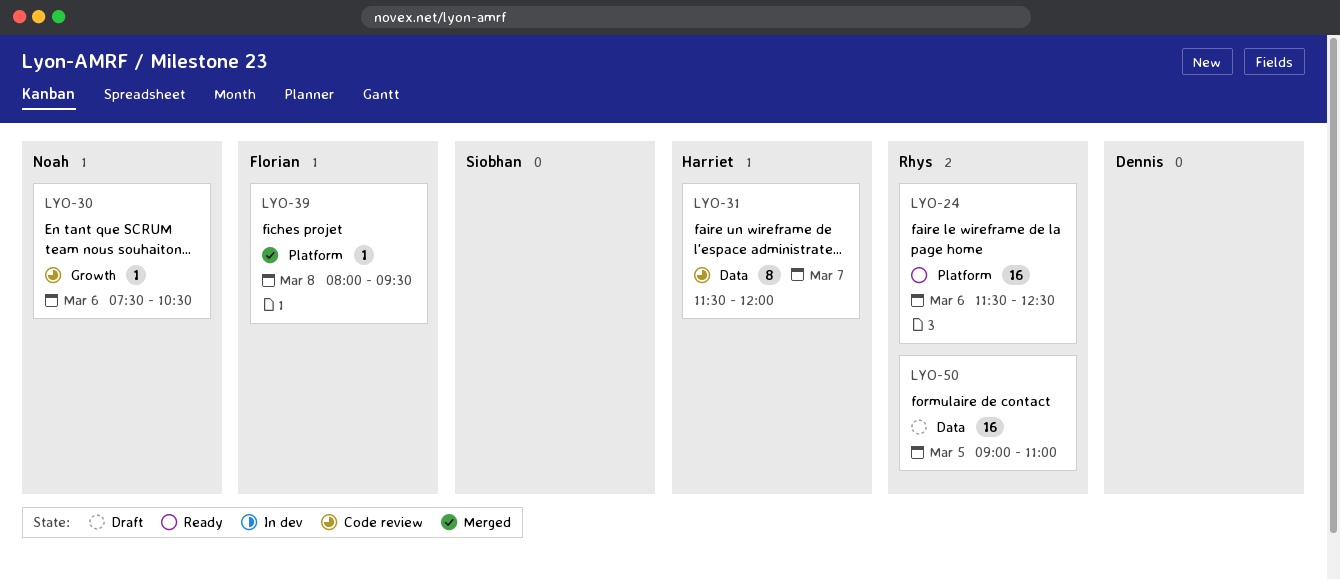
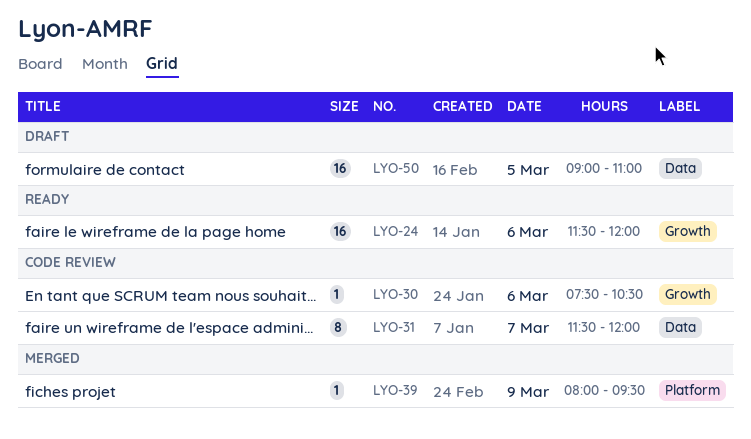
LYO-24, label: Platform -> Growth
LYO-24, ends: 12:30 -> 12:00
LYO-39, day: Mar 8 -> Mar 9

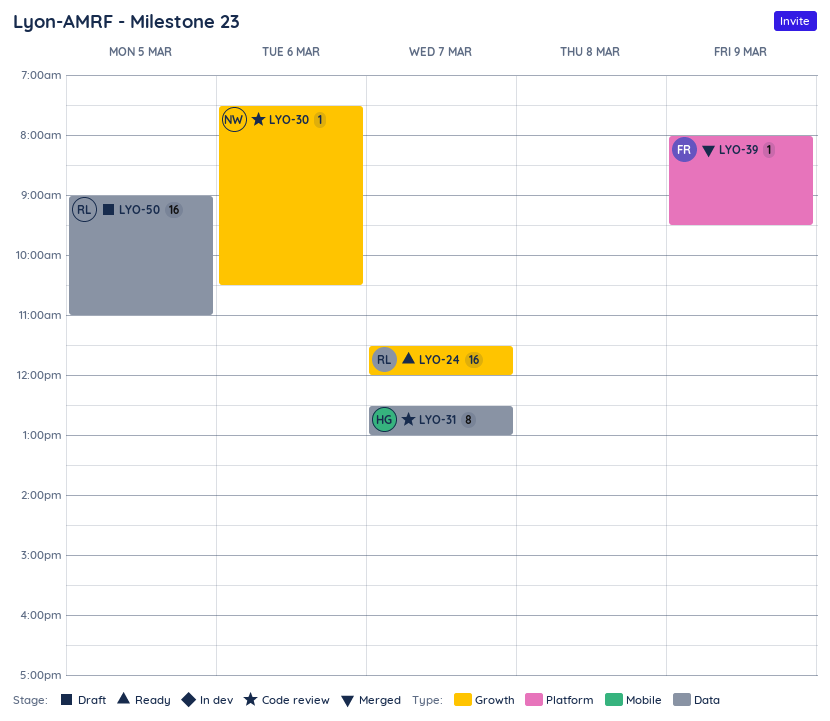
LYO-24, day: Mar 6 -> Mar 7
LYO-31, begins: 11:30 -> 12:30
LYO-31, ends: 12:00 -> 13:00

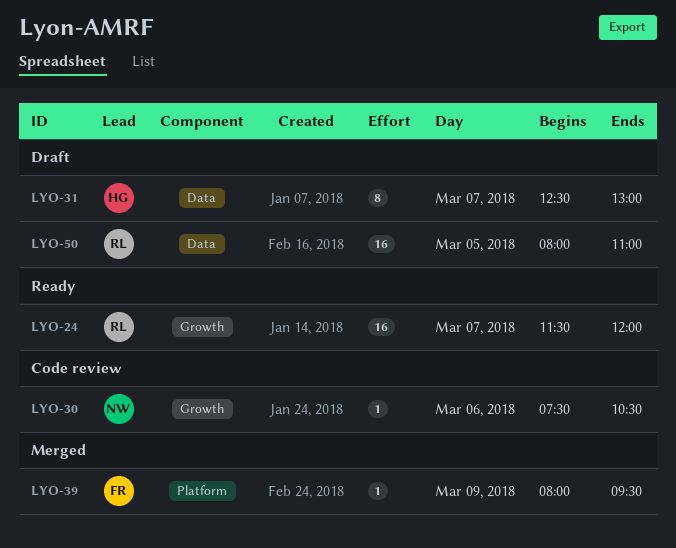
LYO-31, status: Code review -> Draft
LYO-50, begins: 09:00 -> 08:00

